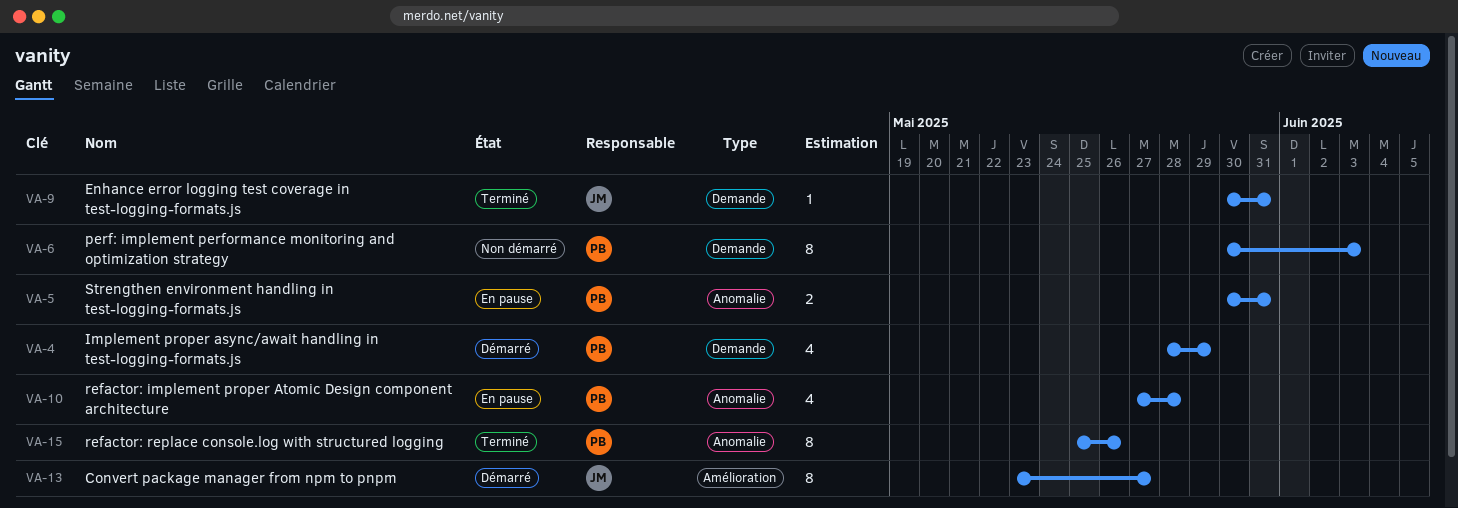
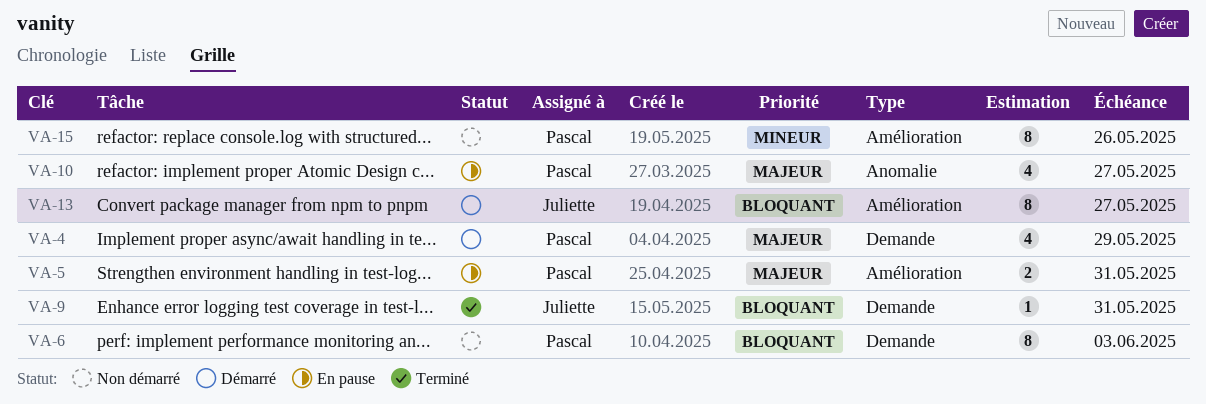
VA-5, label: Anomalie -> Amélioration
VA-10, due: May 28 -> May 27
VA-15, status: Terminé -> Non démarré
VA-15, label: Anomalie -> Amélioration

